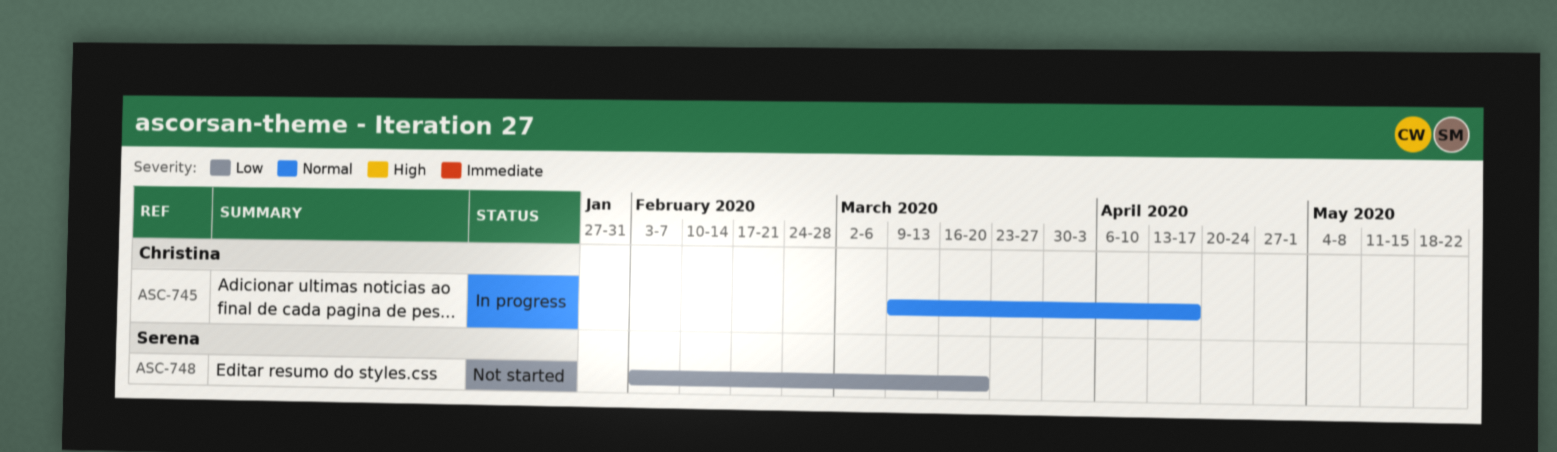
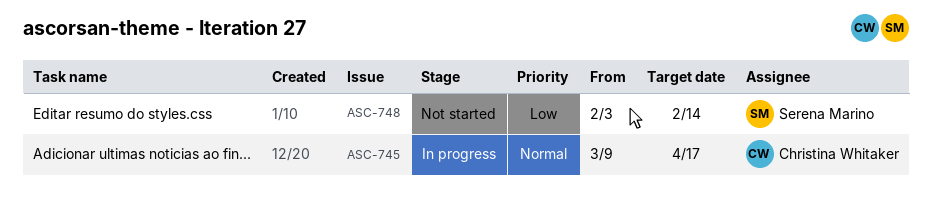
ASC-748, due: Mar 20 -> Feb 14

